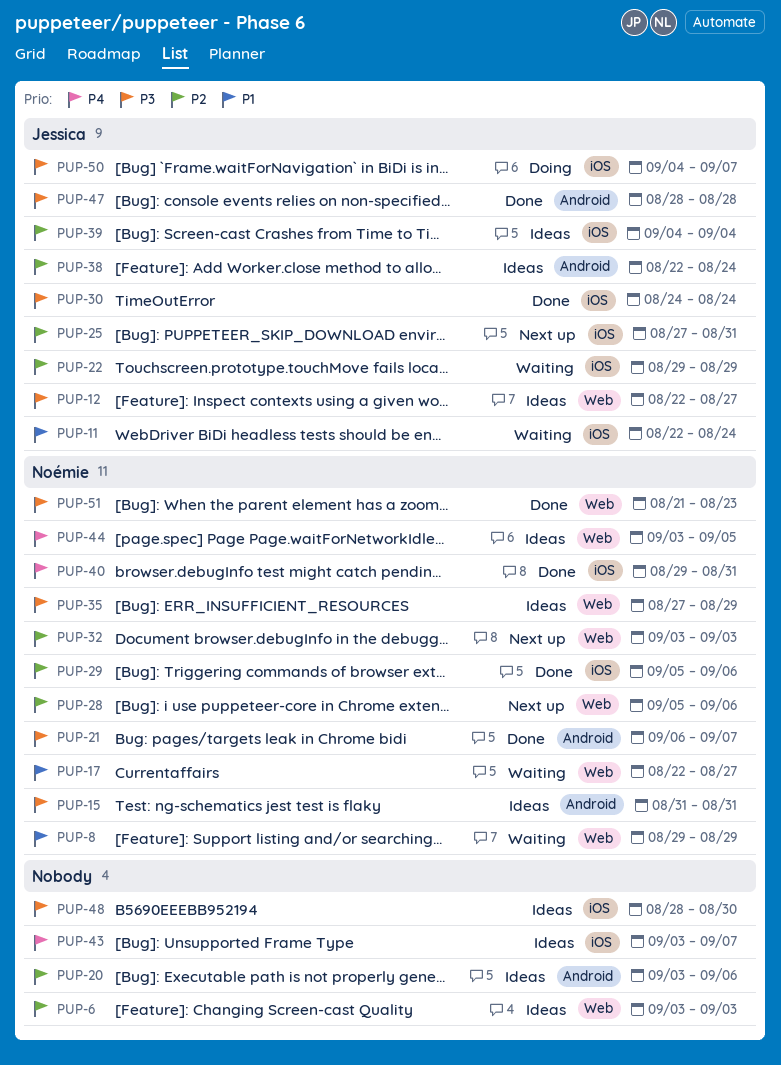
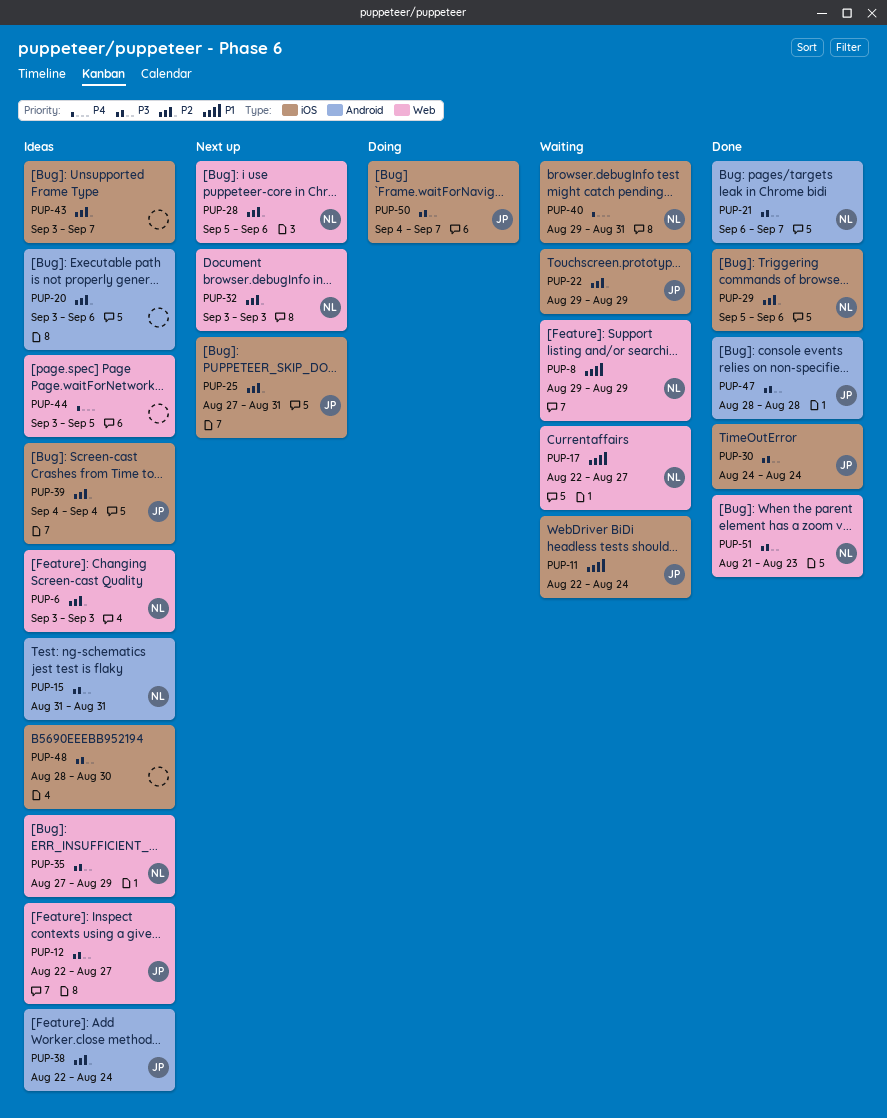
PUP-6, owner: none -> Noémie
PUP-40, status: Done -> Waiting
PUP-43, priority: P4 -> P2
PUP-44, owner: Noémie -> none

